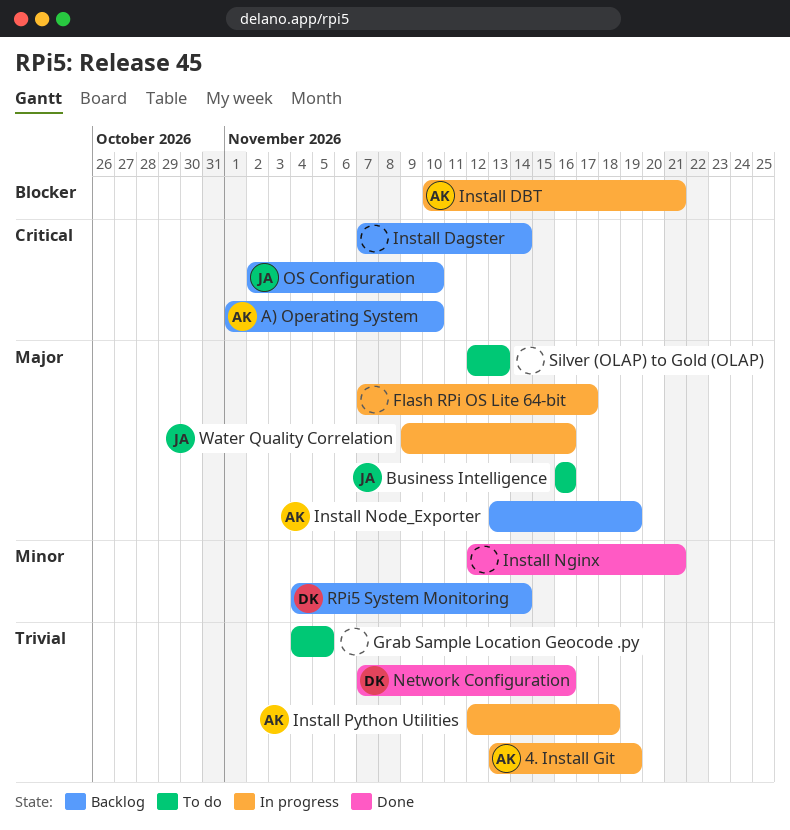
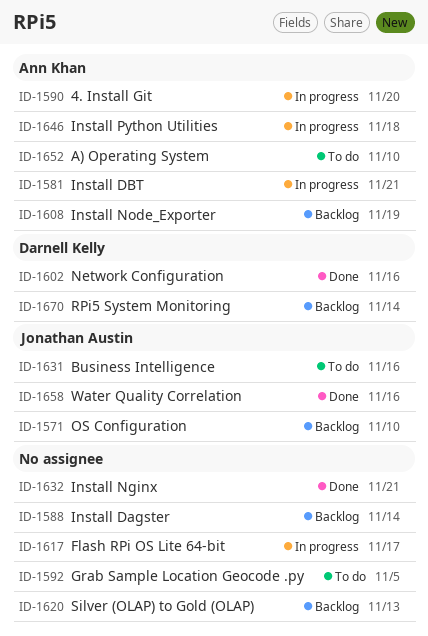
4. Install Git, due: Nov 19 -> Nov 20
A) Operating System, status: Backlog -> To do
Silver (OLAP) to Gold (OLAP), status: To do -> Backlog
Water Quality Correlation, status: In progress -> Done

